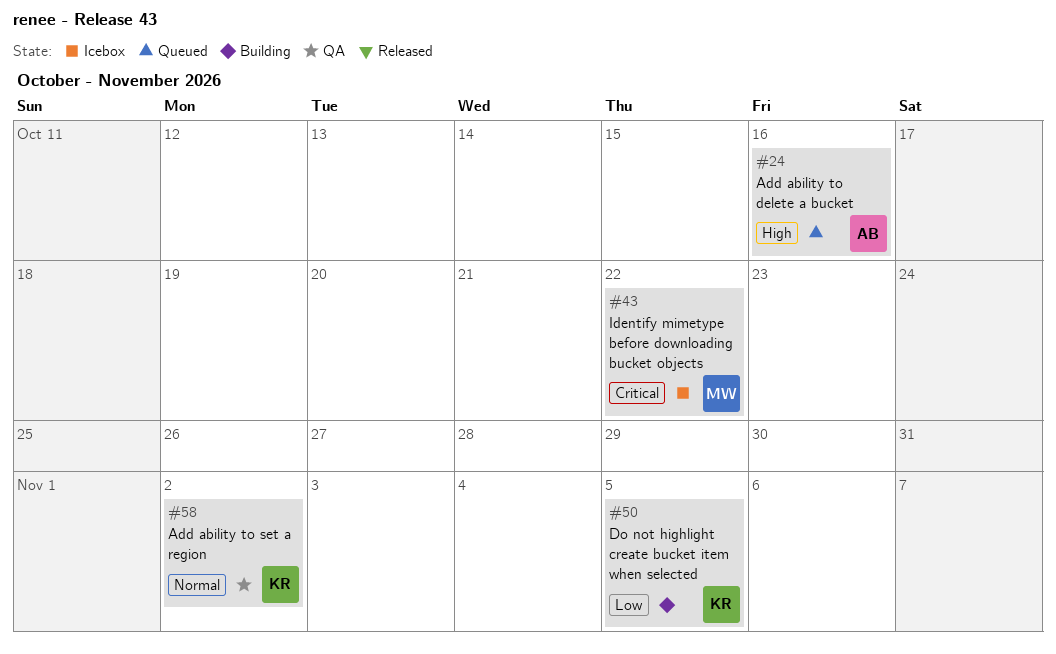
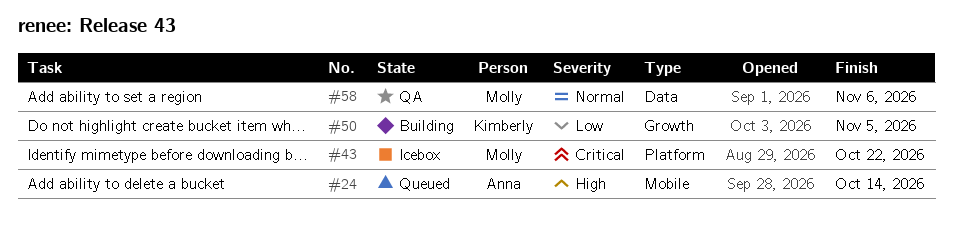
#24, due: Oct 16 -> Oct 14
#58, owner: Kimberly -> Molly
#58, due: Nov 2 -> Nov 6

